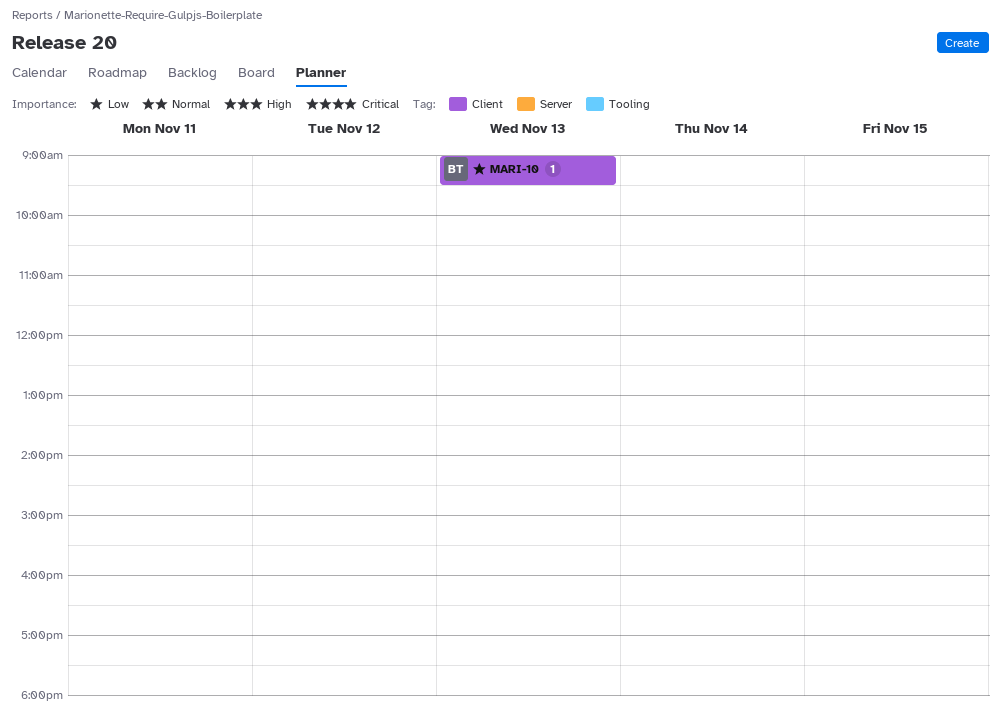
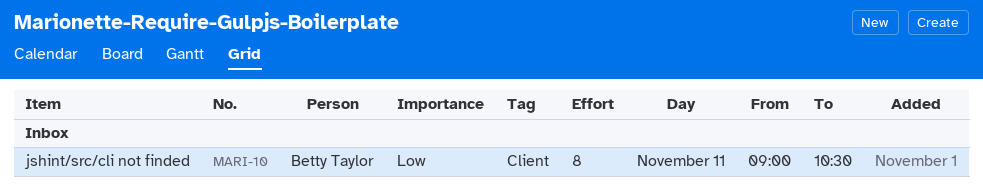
MARI-10, estimate: 1 -> 8
MARI-10, day: Nov 13 -> Nov 11
MARI-10, ends: 09:30 -> 10:30

